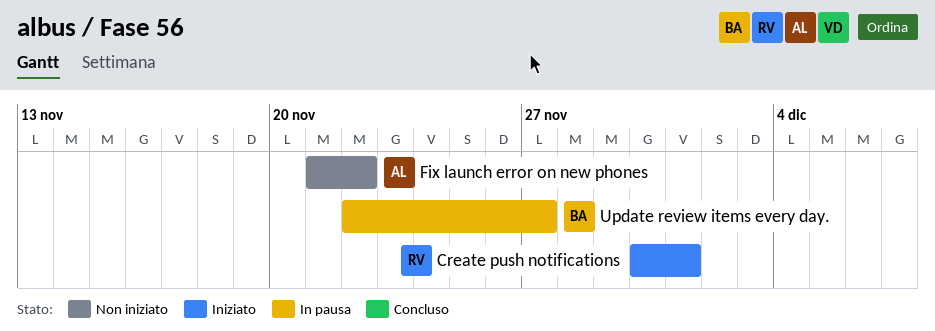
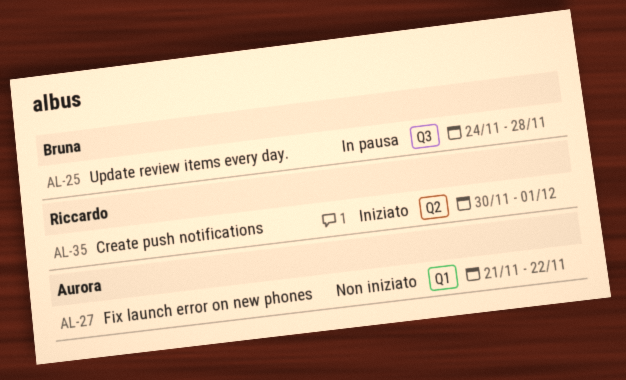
Update review items every day., start: Nov 22 -> Nov 24
Update review items every day., due: Nov 27 -> Nov 28

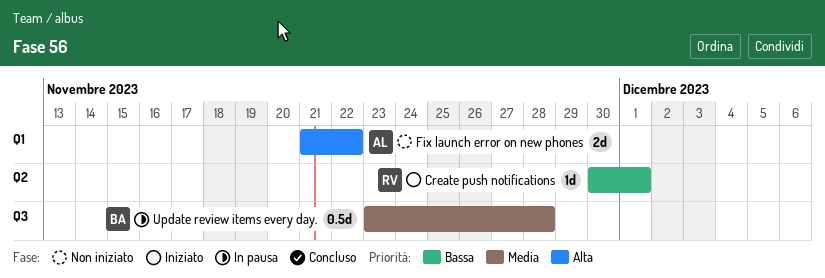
Update review items every day., start: Nov 24 -> Nov 23

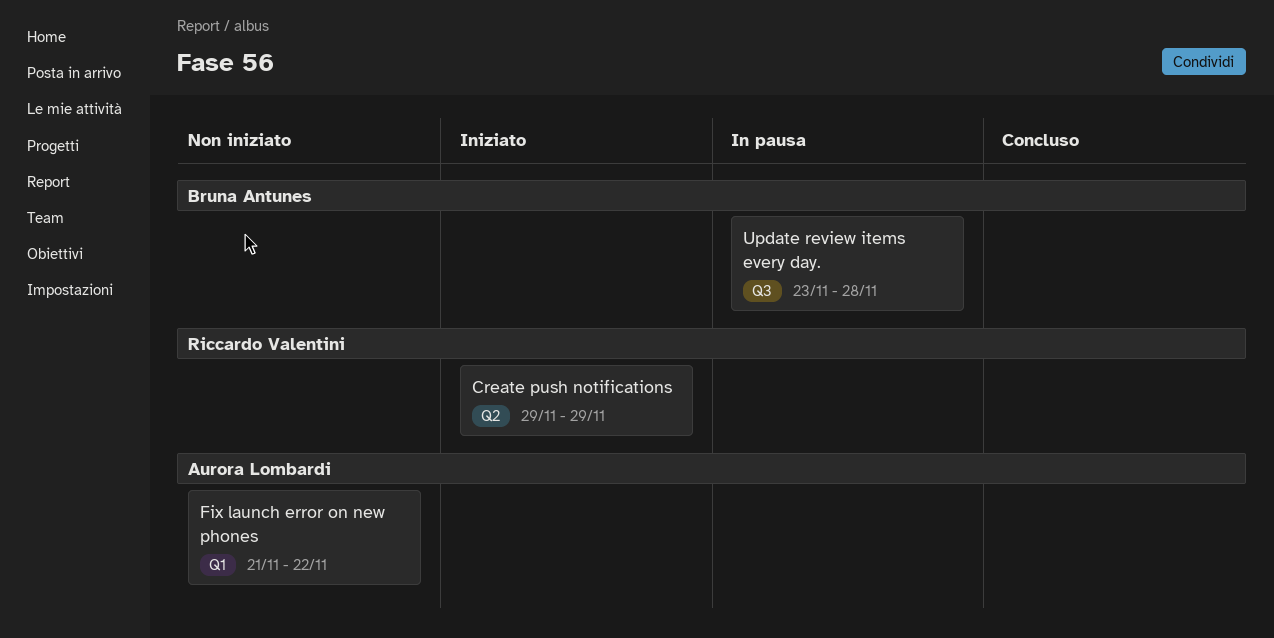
Create push notifications, start: Nov 30 -> Nov 29
Create push notifications, due: Dec 1 -> Nov 29

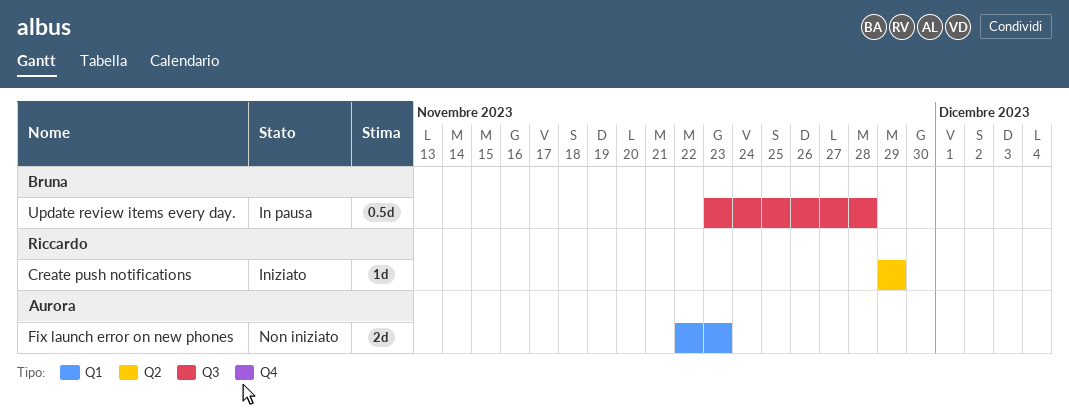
Fix launch error on new phones, start: Nov 21 -> Nov 22
Fix launch error on new phones, due: Nov 22 -> Nov 23

